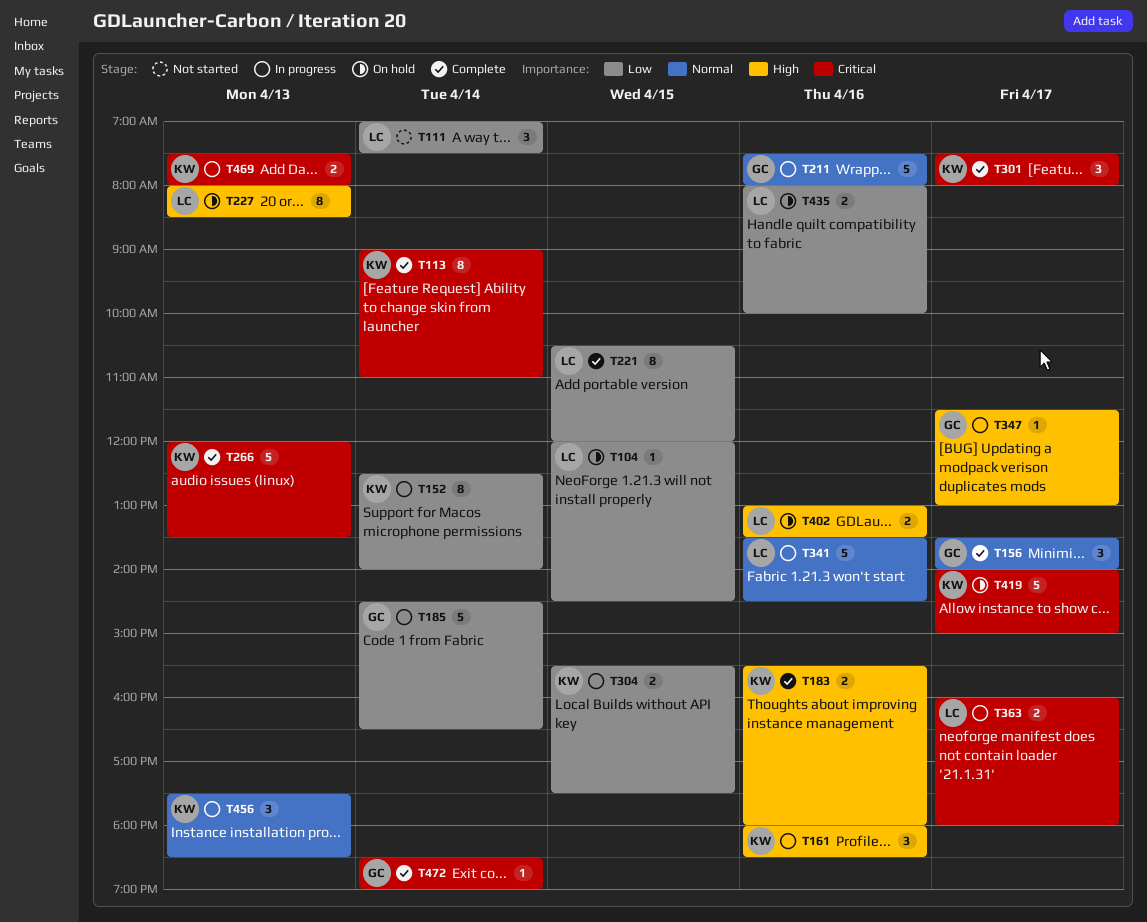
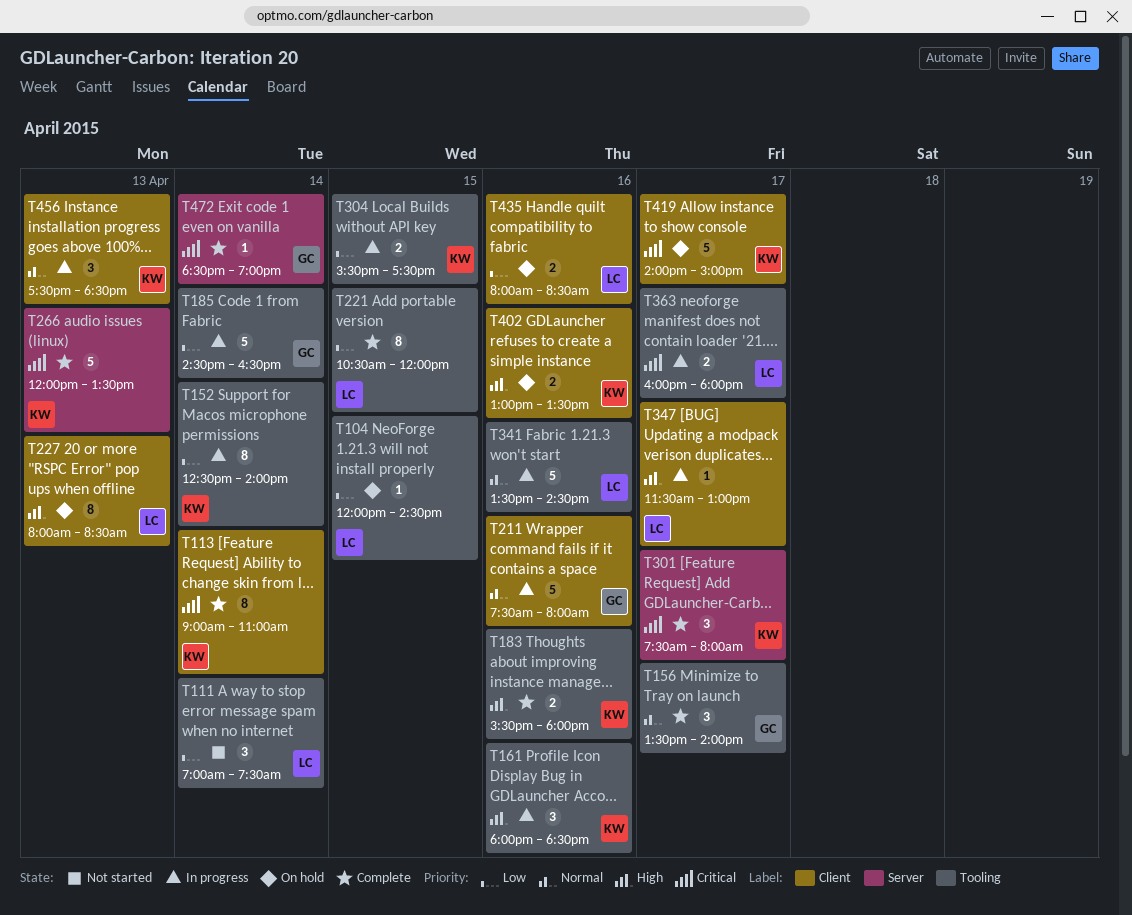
T347, owner: GC -> LC
T402, owner: LC -> KW
T435, ends: 10:00 -> 08:30
T469: present -> none

